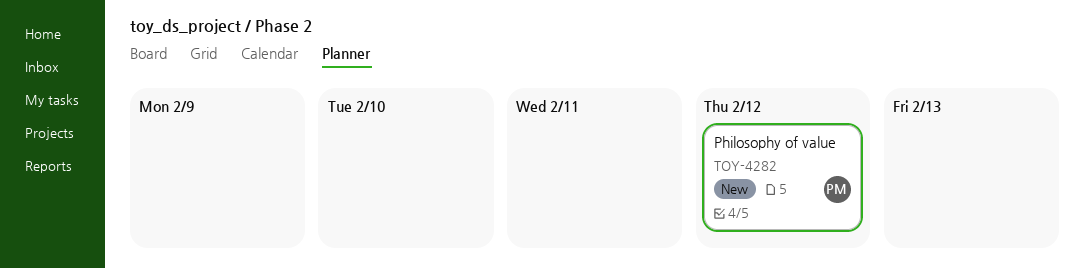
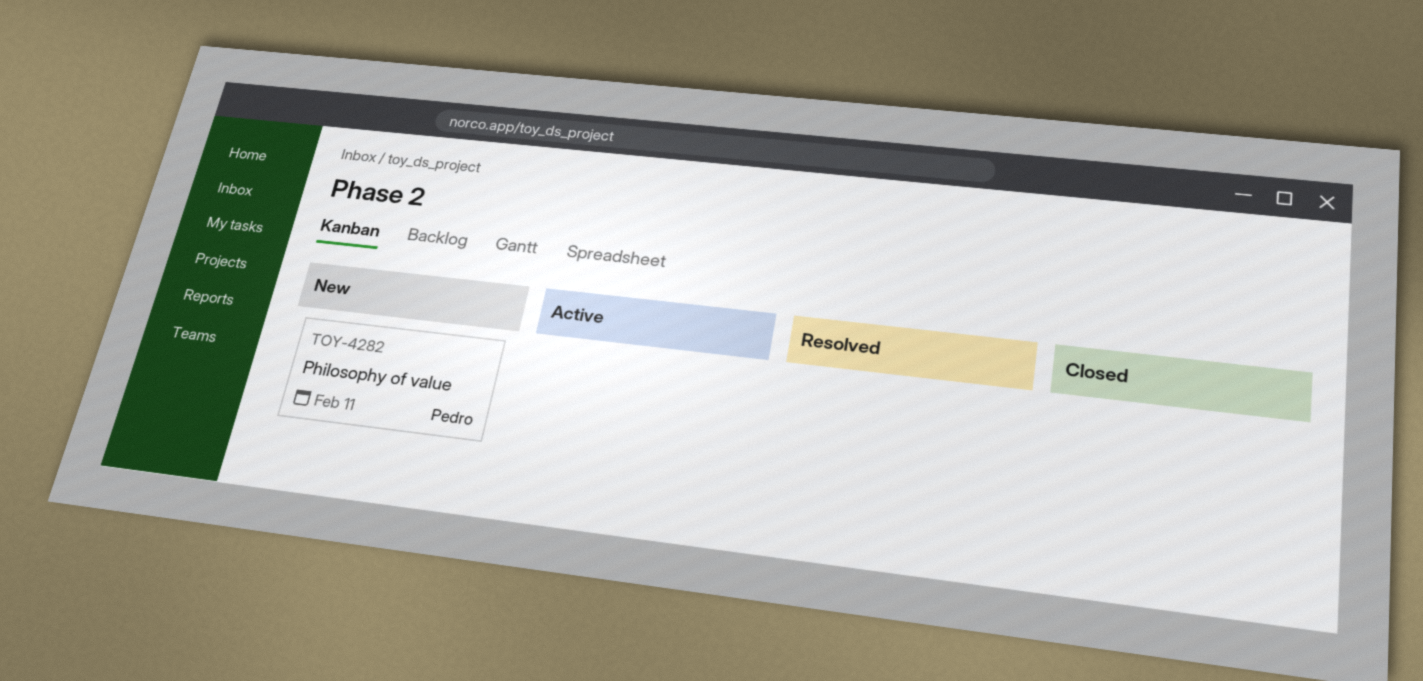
TOY-4282, due: Feb 12 -> Feb 11

